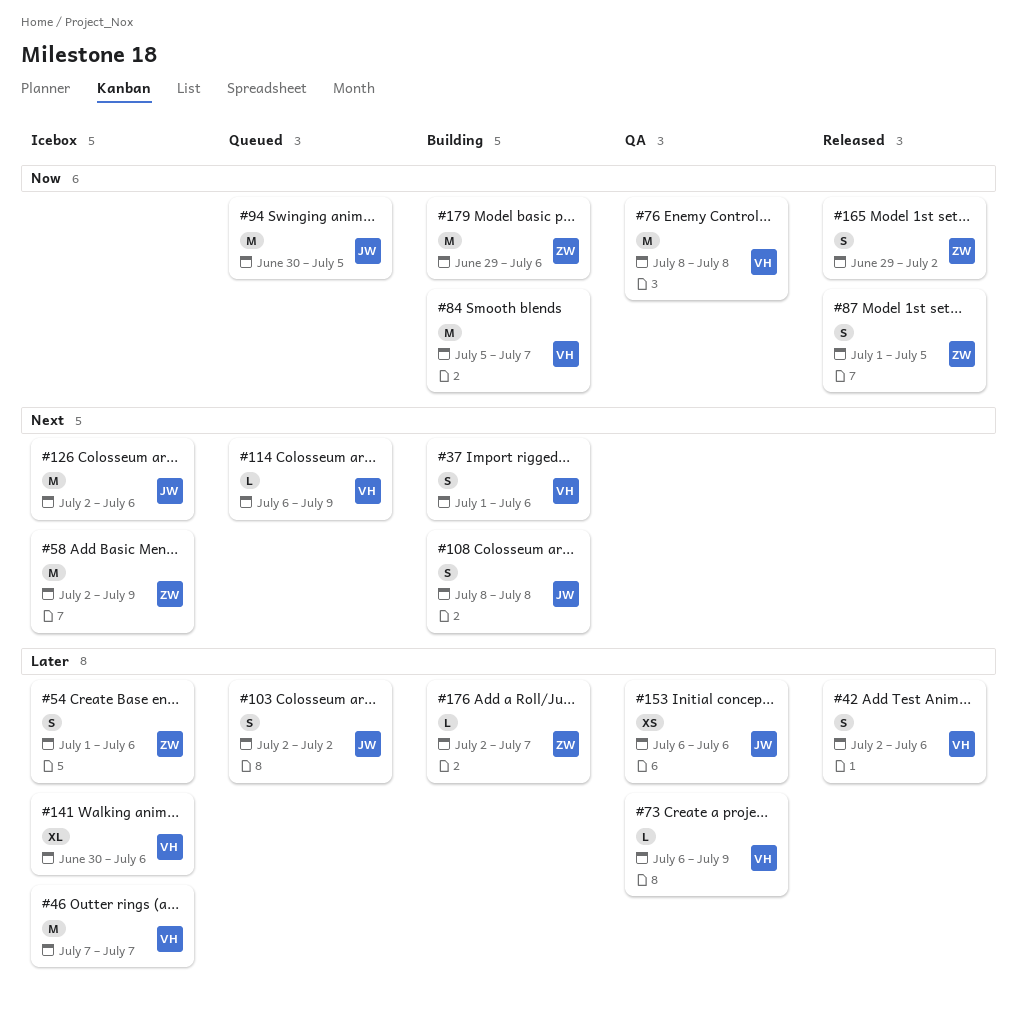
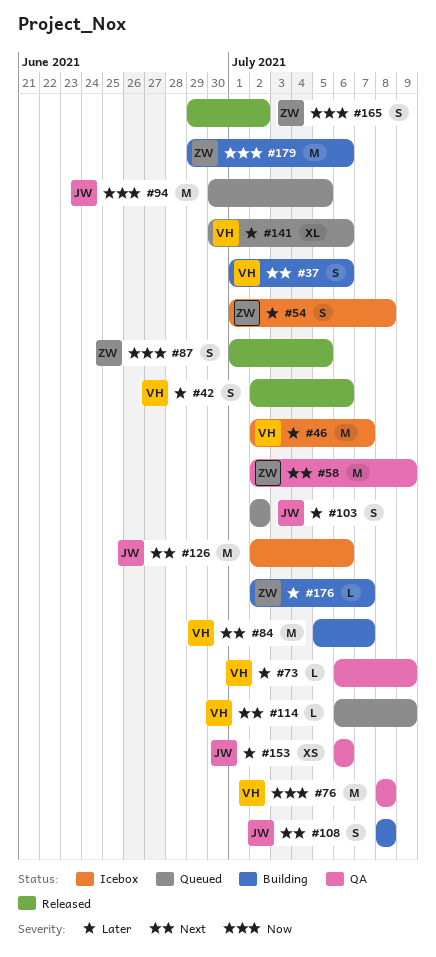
#46, start: Jul 7 -> Jul 2
#54, due: Jul 6 -> Jul 8
#58, status: Icebox -> QA
#84, priority: Now -> Next
#141, status: Icebox -> Queued

